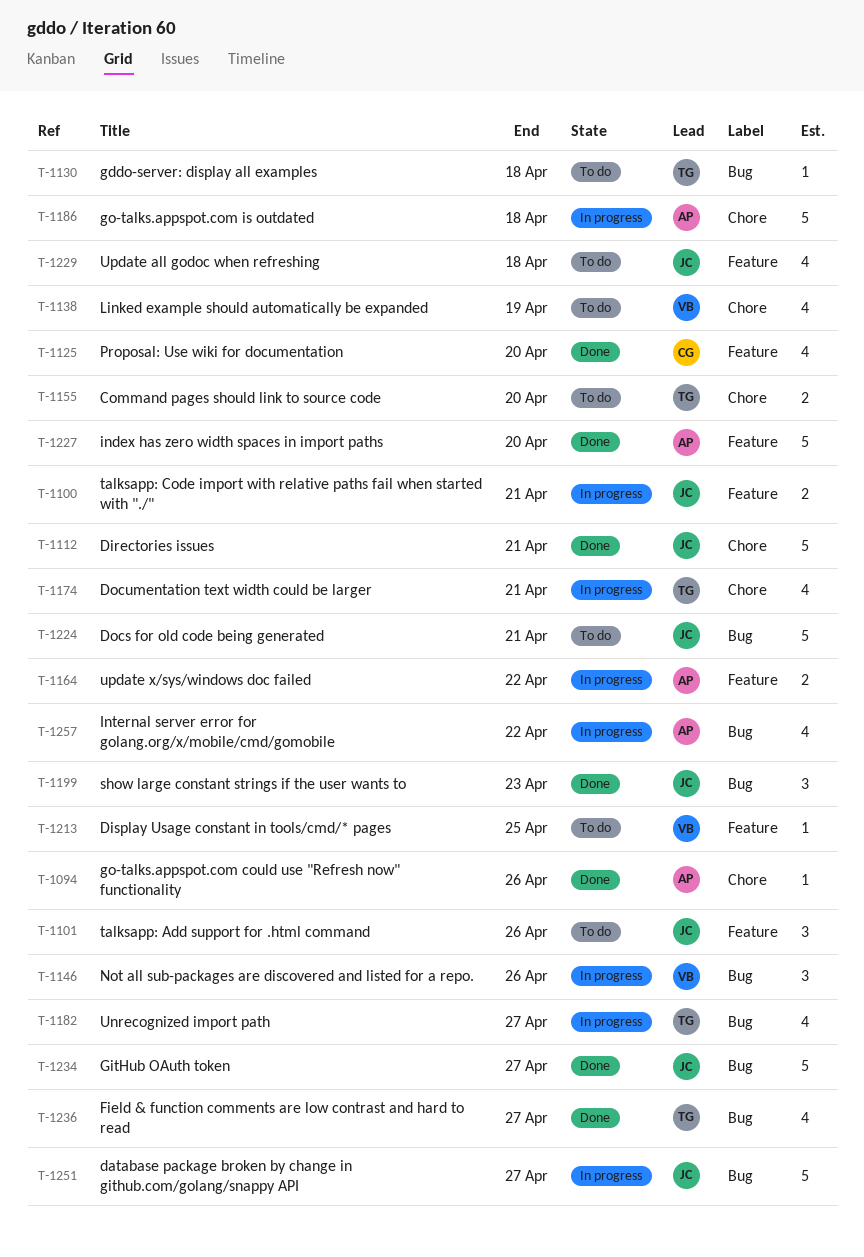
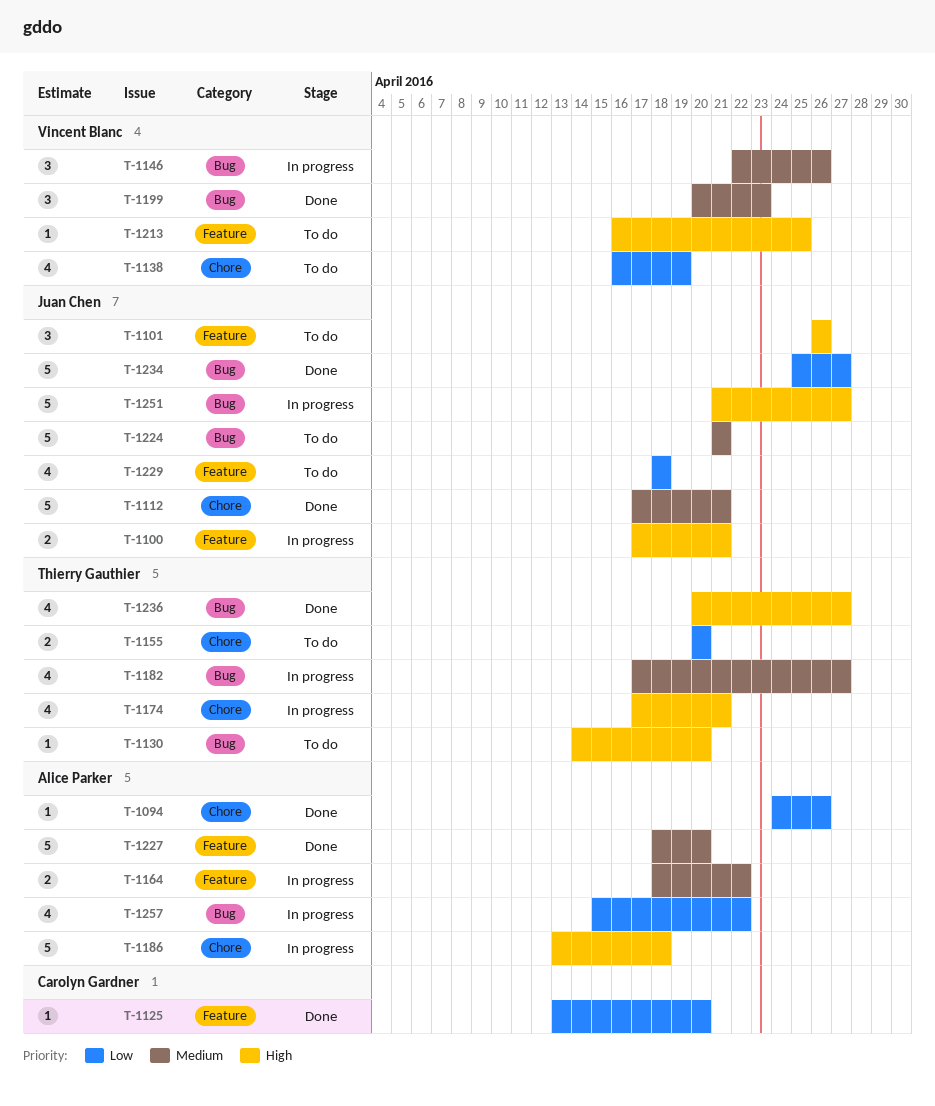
T-1125, estimate: 4 -> 1
T-1130, due: Apr 18 -> Apr 20
T-1199, owner: Juan Chen -> Vincent Blanc

